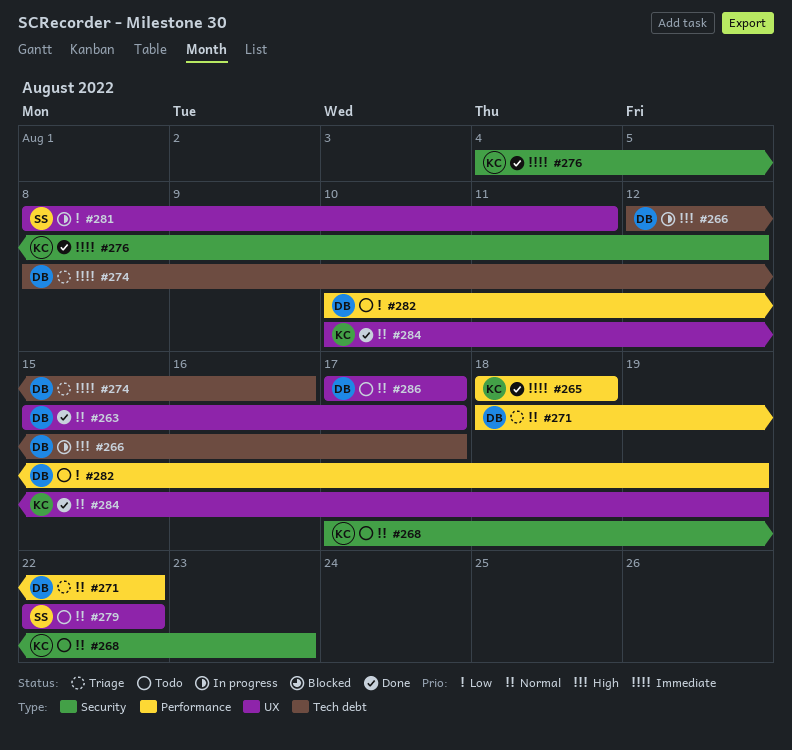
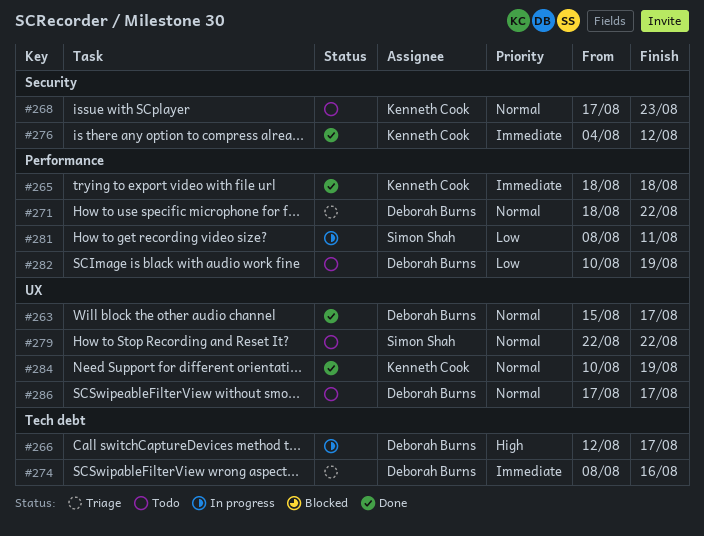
#281, label: UX -> Performance

